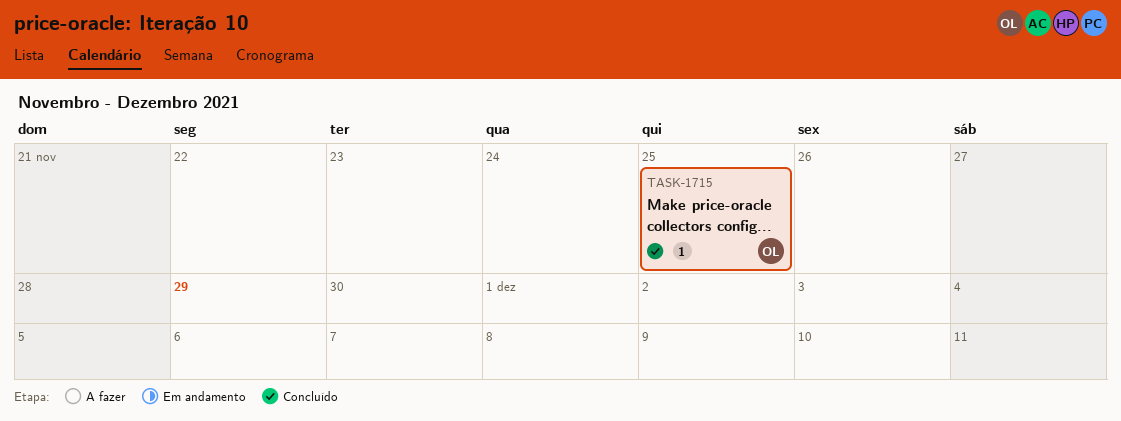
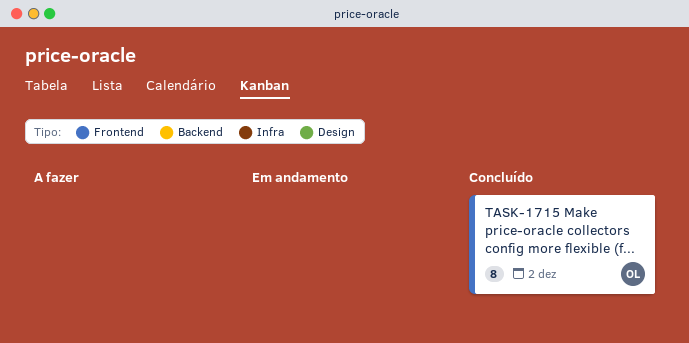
TASK-1715, estimate: 1 -> 8
TASK-1715, due: Nov 25 -> Dec 2

